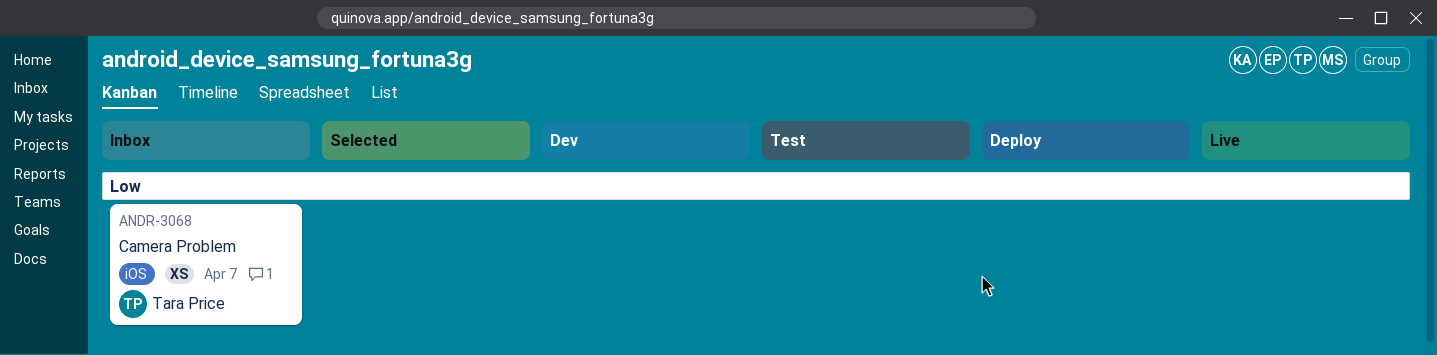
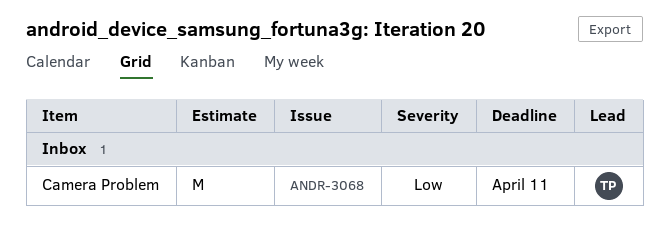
ANDR-3068, estimate: XS -> M
ANDR-3068, due: Apr 7 -> Apr 11

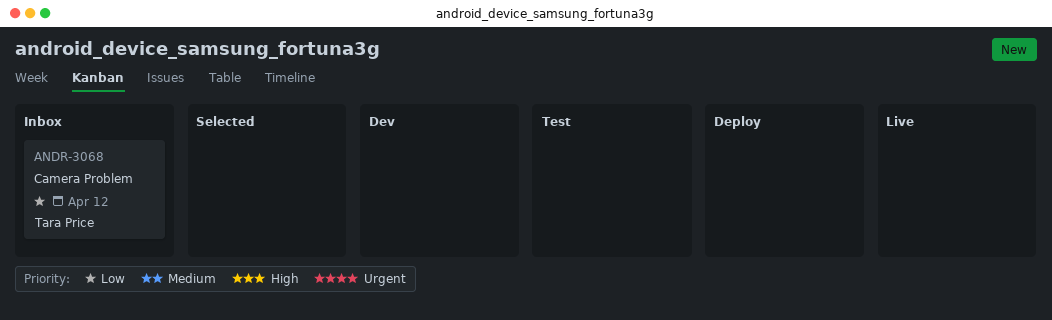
ANDR-3068, due: Apr 11 -> Apr 12

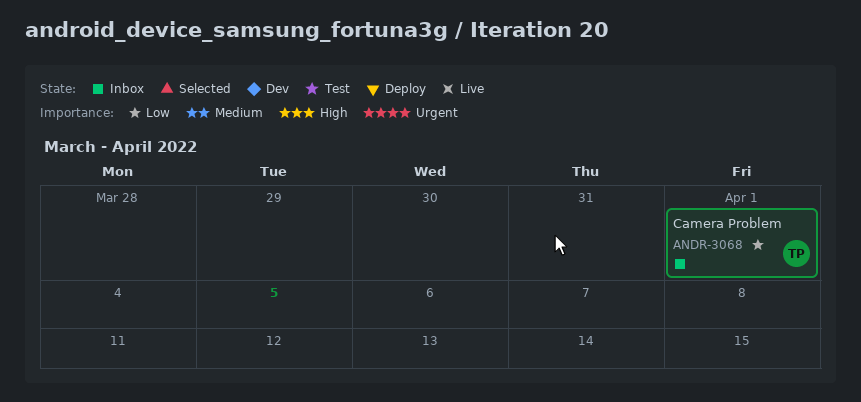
ANDR-3068, due: Apr 12 -> Apr 1

